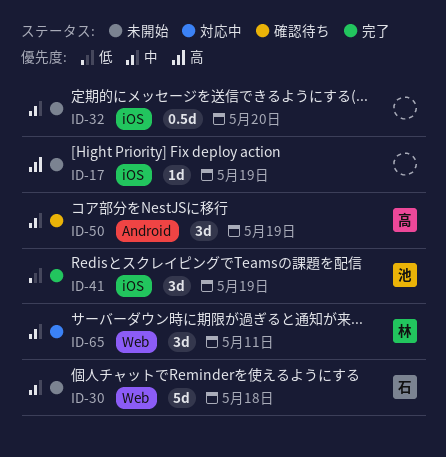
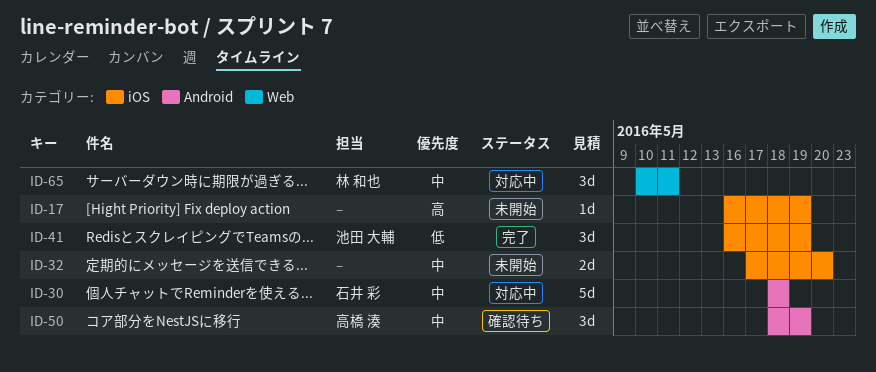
ID-30, status: 未開始 -> 対応中
ID-30, label: Web -> Android
ID-32, estimate: 0.5d -> 2d

